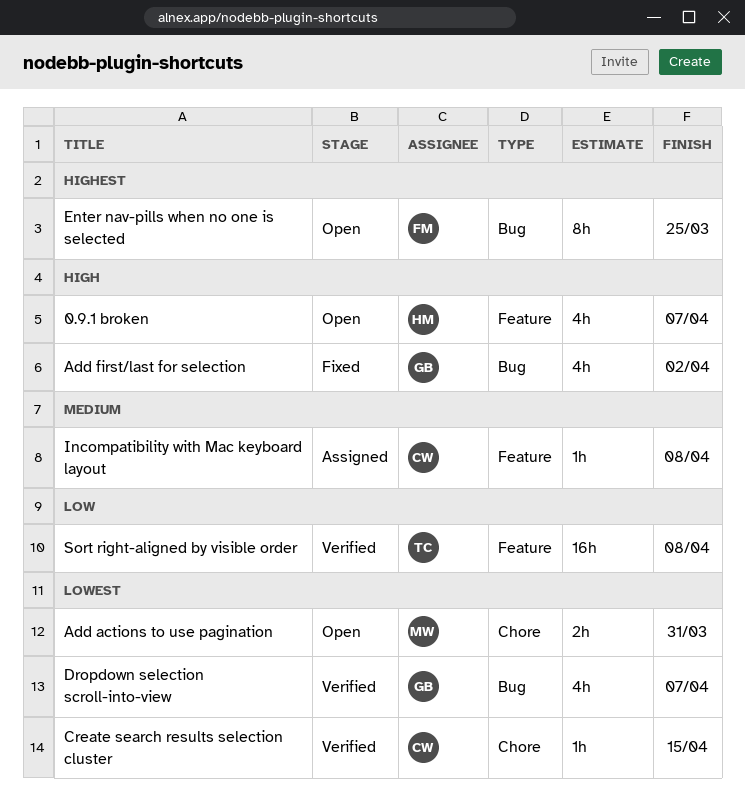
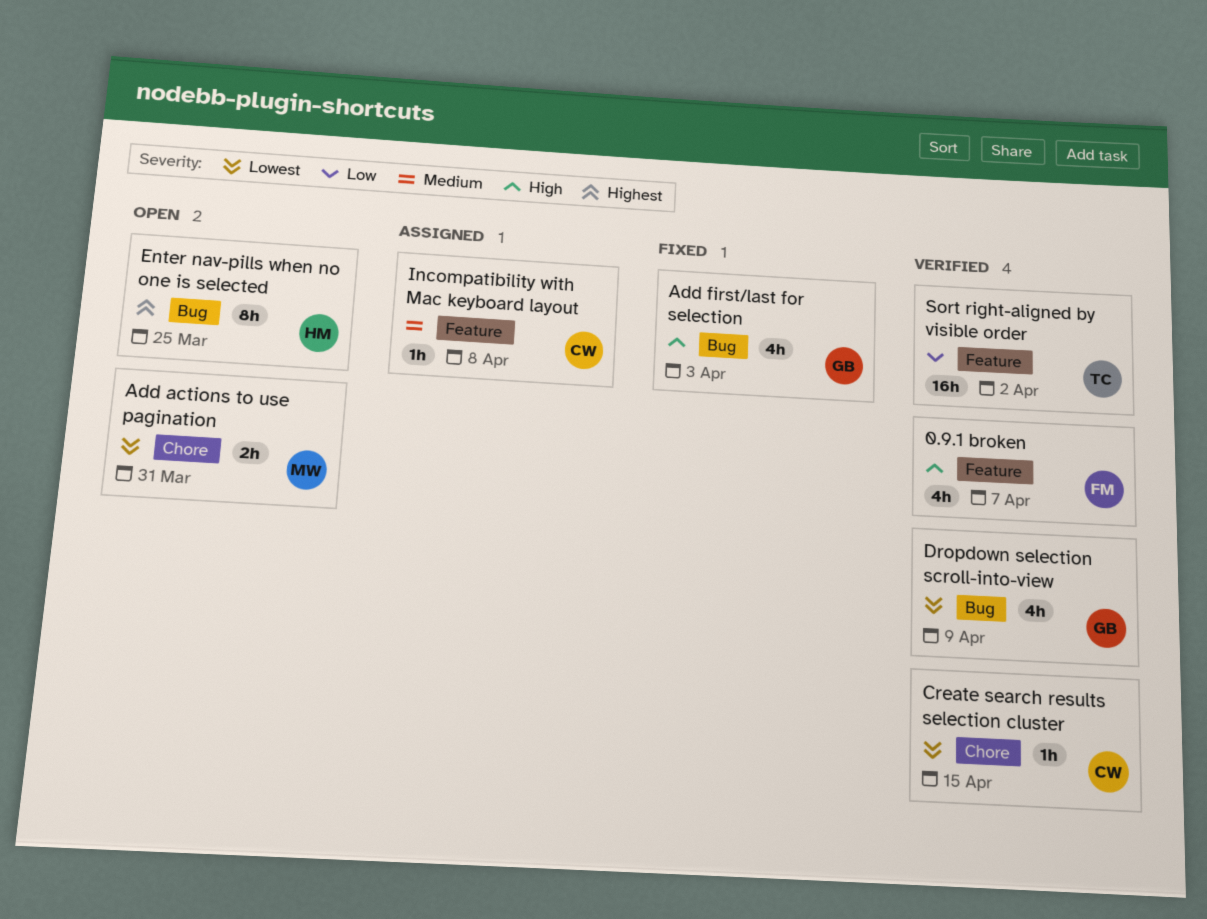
0.9.1 broken, status: Open -> Verified
0.9.1 broken, owner: HM -> FM
Add first/last for selection, due: Apr 2 -> Apr 3
Dropdown selection scroll-into-view, due: Apr 7 -> Apr 9
Enter nav-pills when no one is selected, owner: FM -> HM
Sort right-aligned by visible order, due: Apr 8 -> Apr 2

